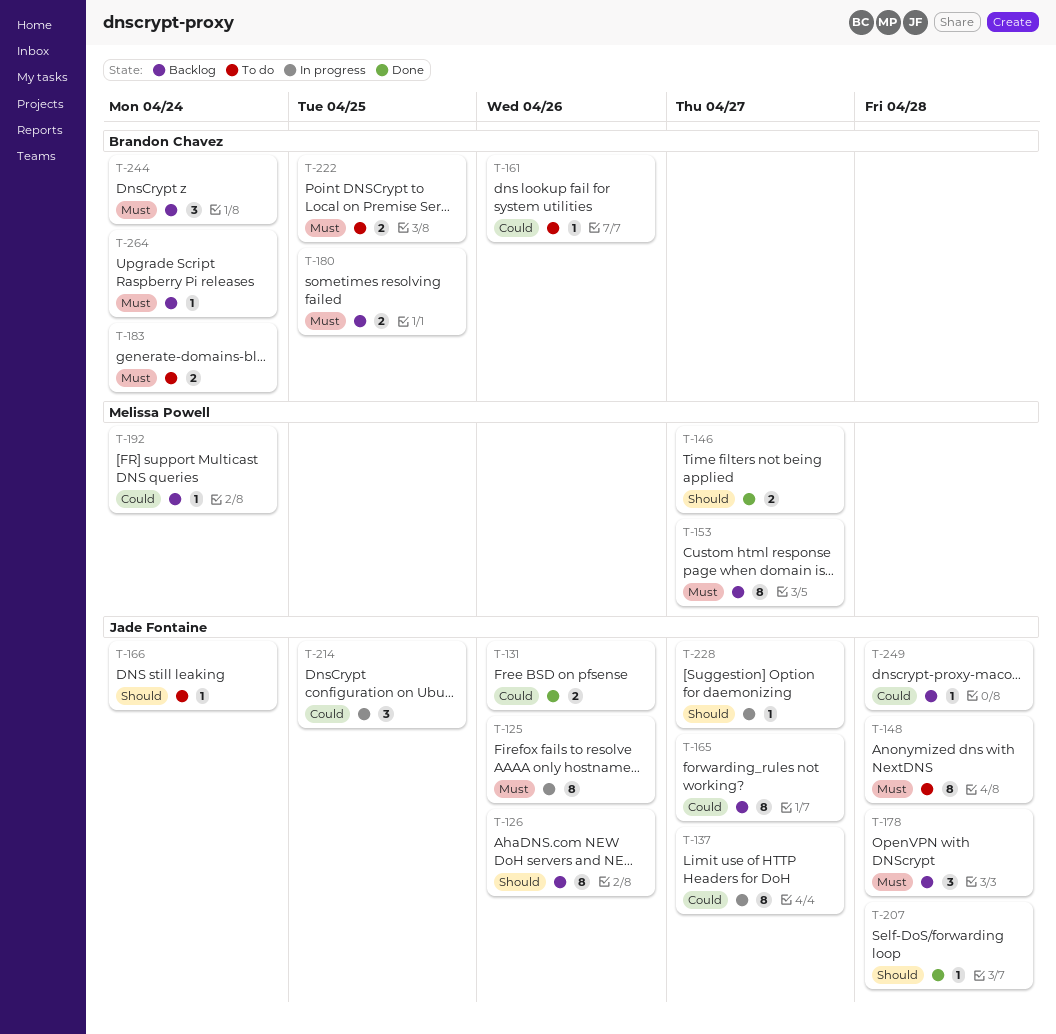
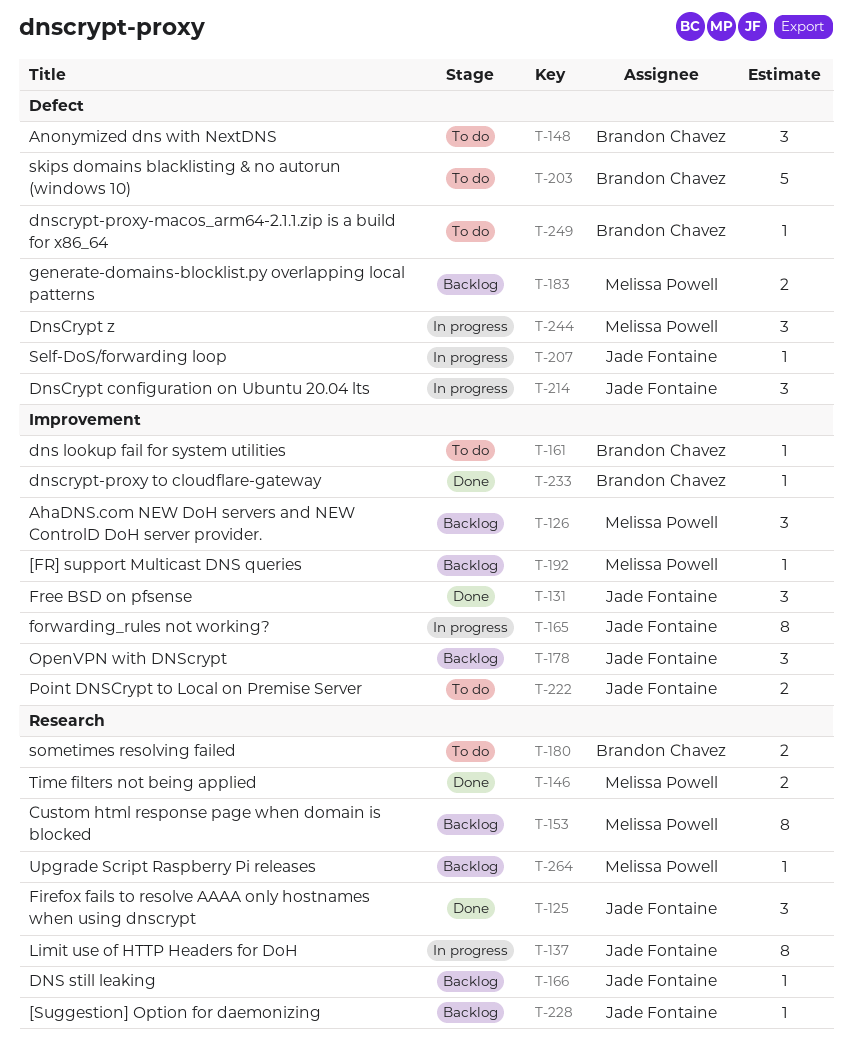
T-125, status: In progress -> Done
T-125, estimate: 8 -> 3
T-126, owner: Jade Fontaine -> Melissa Powell
T-126, estimate: 8 -> 3
T-131, estimate: 2 -> 3
T-148, owner: Jade Fontaine -> Brandon Chavez
T-148, estimate: 8 -> 3
T-165, status: Backlog -> In progress
T-166, status: To do -> Backlog
T-180, status: Backlog -> To do
T-183, status: To do -> Backlog
T-183, owner: Brandon Chavez -> Melissa Powell
T-203: none -> present
T-207, status: Done -> In progress
T-222, owner: Brandon Chavez -> Jade Fontaine
T-228, status: In progress -> Backlog
T-233: none -> present
T-244, status: Backlog -> In progress
T-244, owner: Brandon Chavez -> Melissa Powell
T-249, status: Backlog -> To do
T-249, owner: Jade Fontaine -> Brandon Chavez
T-264, owner: Brandon Chavez -> Melissa Powell

